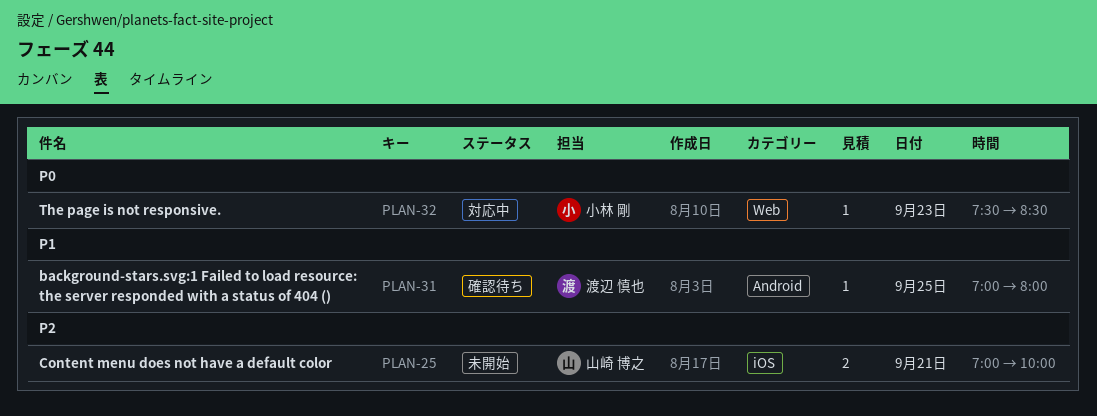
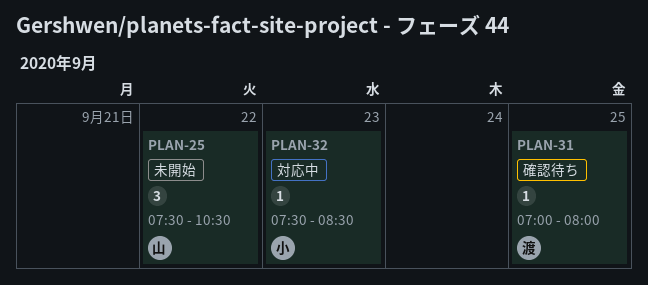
PLAN-25, estimate: 2 -> 3
PLAN-25, day: Sep 21 -> Sep 22
PLAN-25, begins: 07:00 -> 07:30
PLAN-25, ends: 10:00 -> 10:30

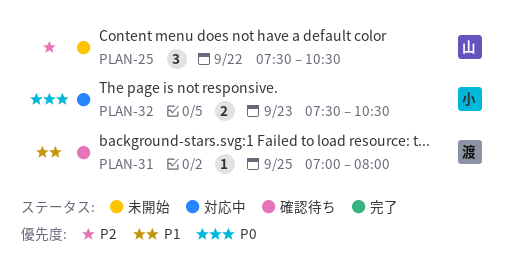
PLAN-32, estimate: 1 -> 2
PLAN-32, ends: 08:30 -> 10:30

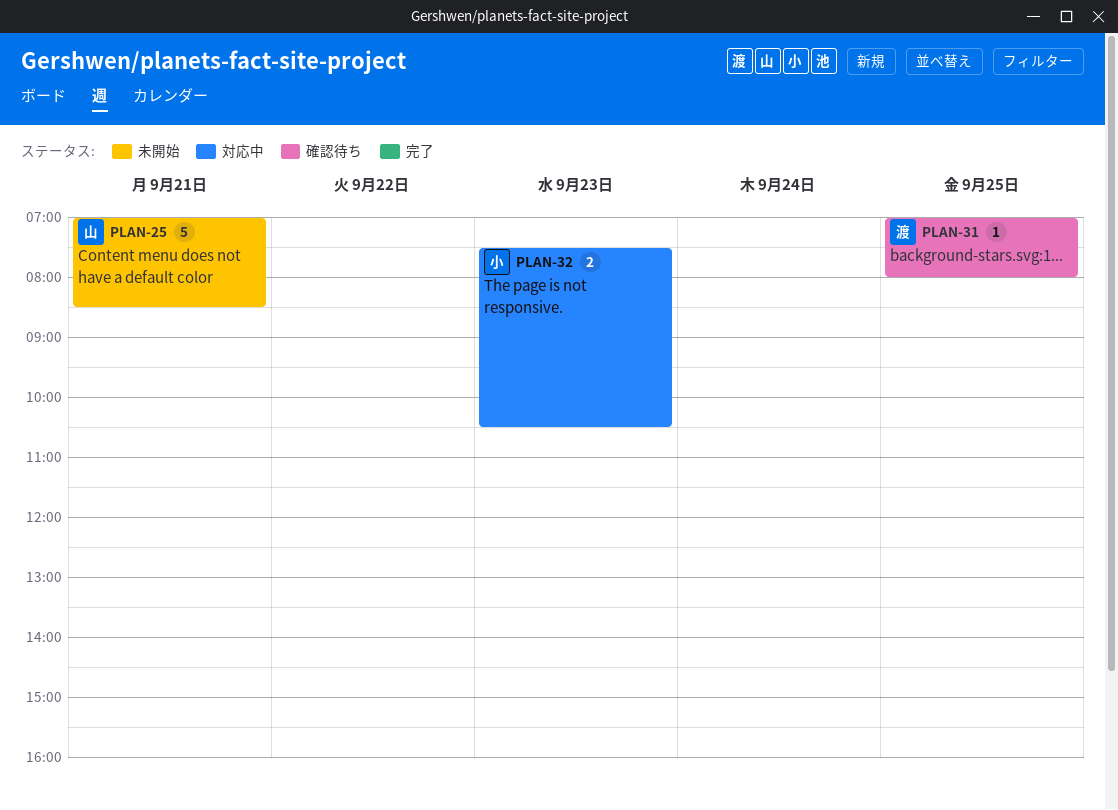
PLAN-25, estimate: 3 -> 5
PLAN-25, day: Sep 22 -> Sep 21
PLAN-25, begins: 07:30 -> 07:00
PLAN-25, ends: 10:30 -> 08:30

